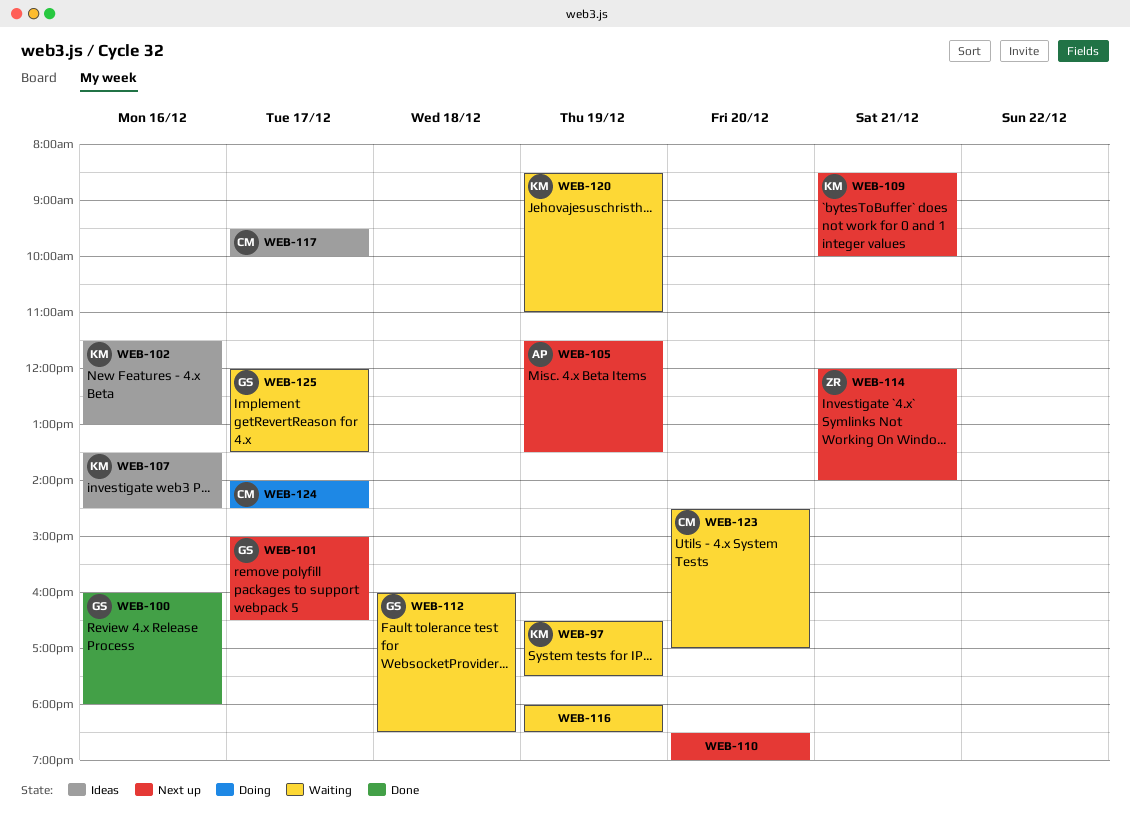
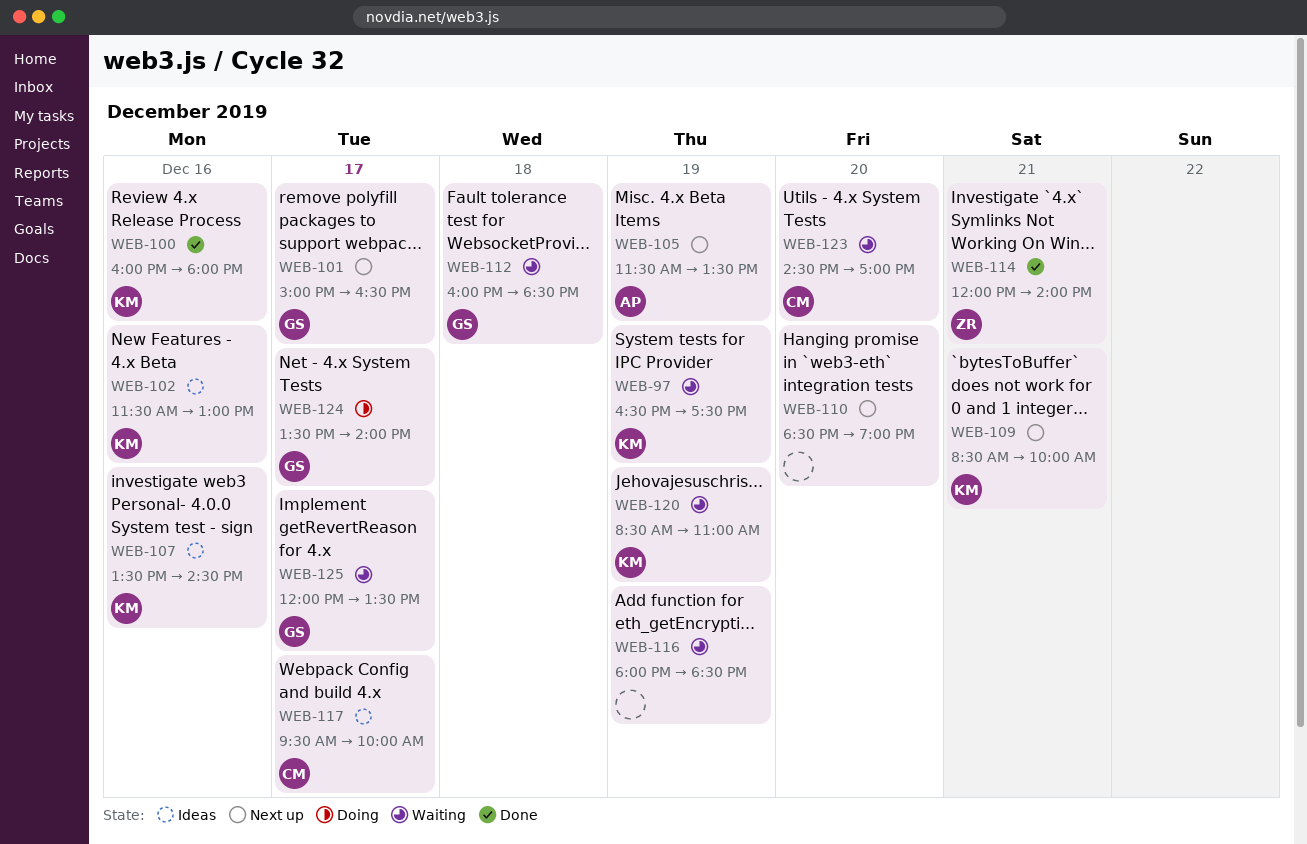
WEB-100, owner: GS -> KM
WEB-114, status: Next up -> Done
WEB-124, owner: CM -> GS
WEB-124, begins: 14:00 -> 13:30
WEB-124, ends: 14:30 -> 14:00

